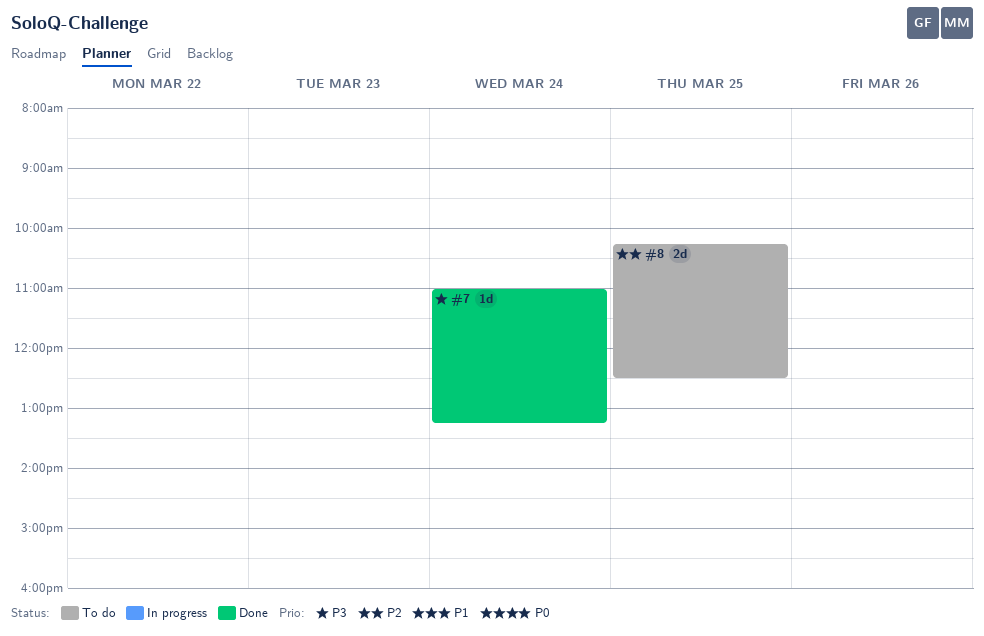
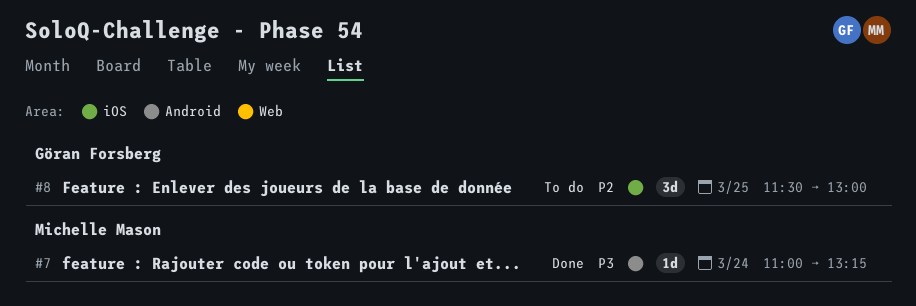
#8, estimate: 2d -> 3d
#8, begins: 10:15 -> 11:30
#8, ends: 12:30 -> 13:00

